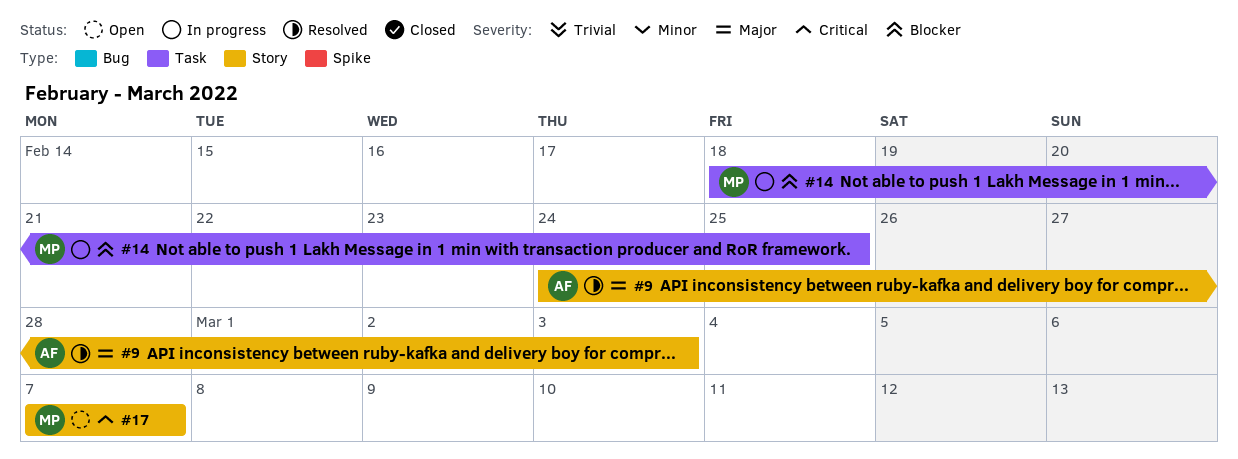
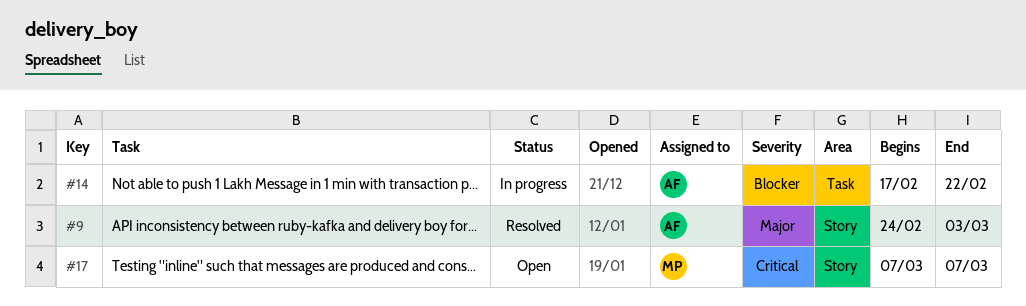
#14, owner: MP -> AF
#14, start: Feb 18 -> Feb 17
#14, due: Feb 25 -> Feb 22

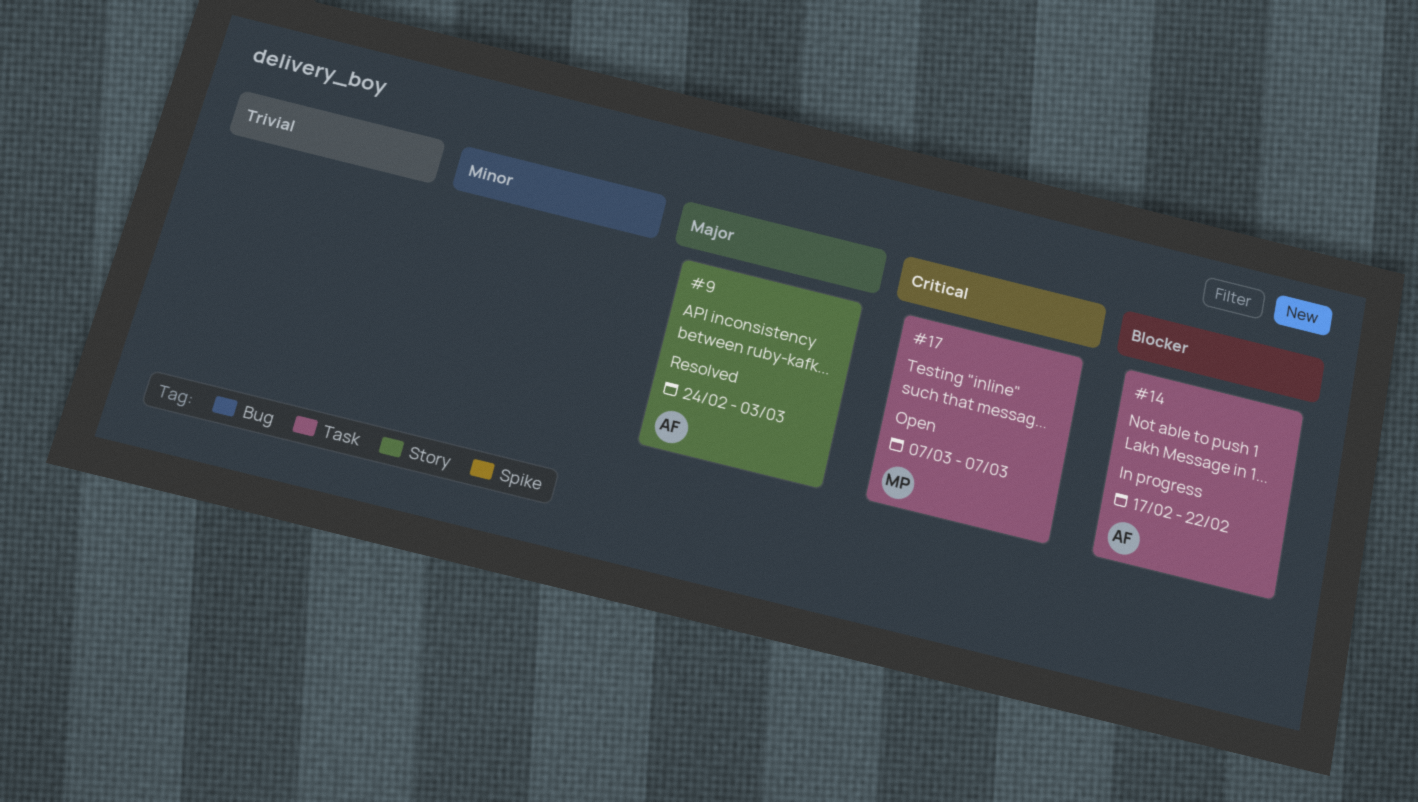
#17, label: Story -> Task

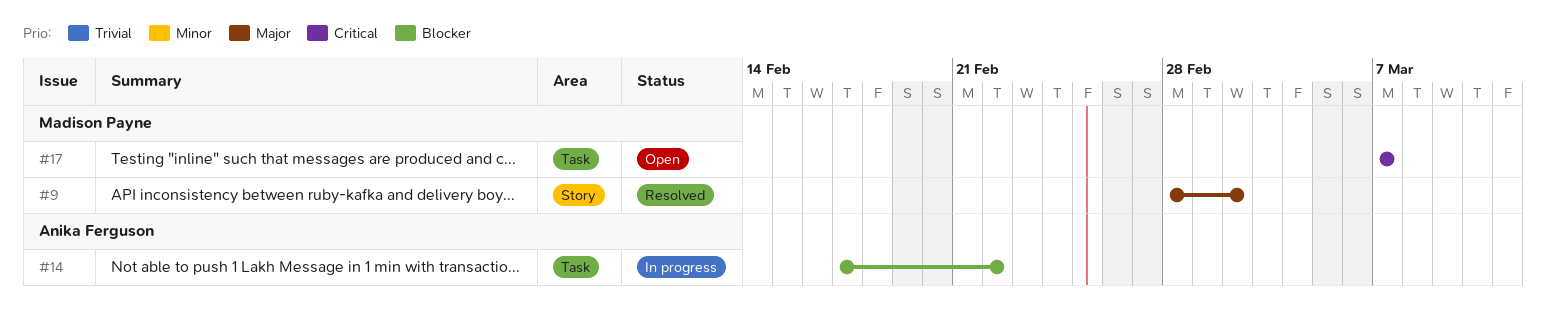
#9, owner: Anika Ferguson -> Madison Payne
#9, start: Feb 24 -> Feb 28
#9, due: Mar 3 -> Mar 2

